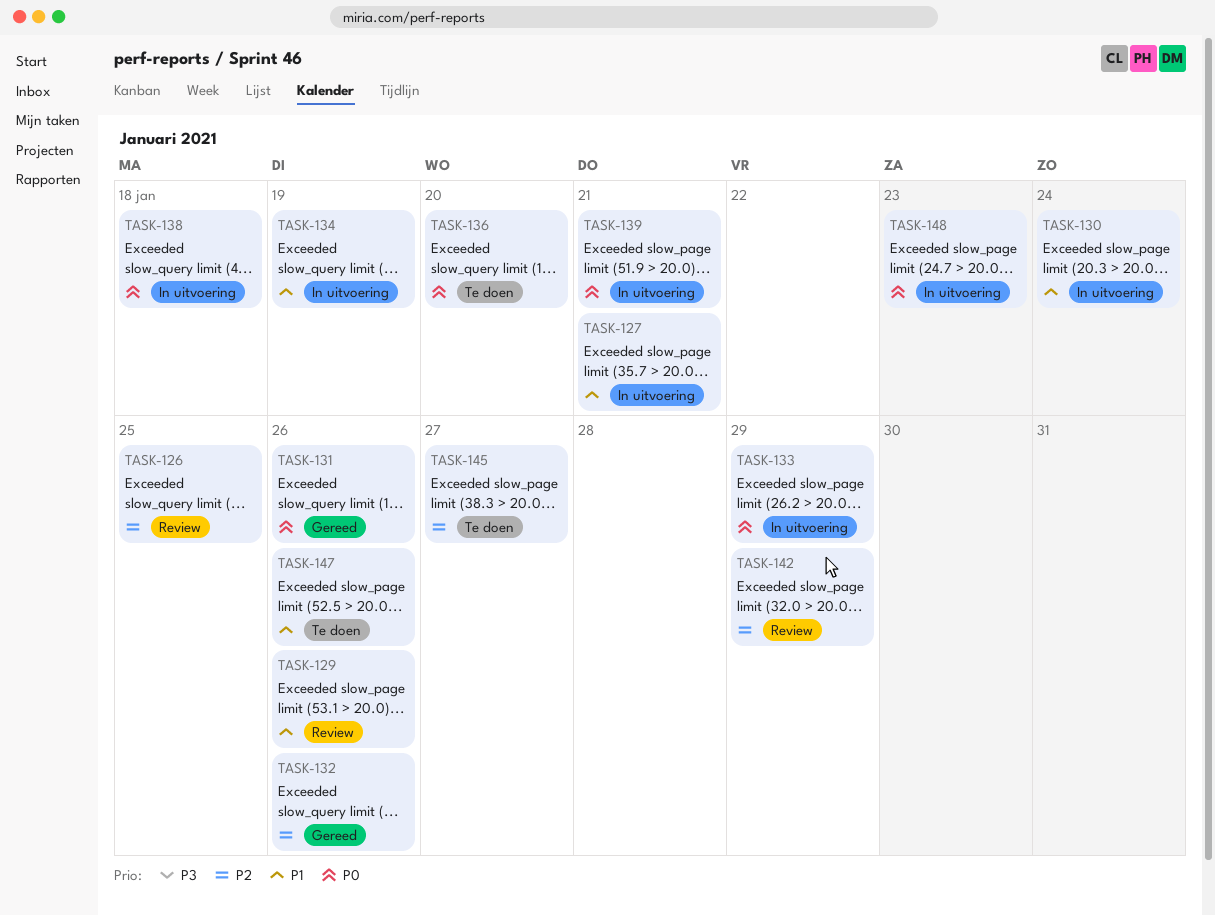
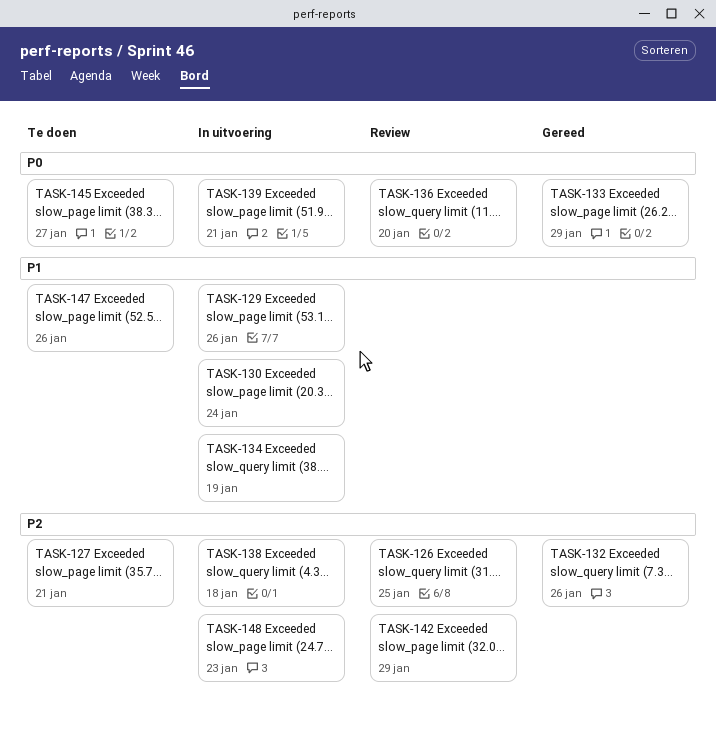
TASK-127, status: In uitvoering -> Te doen
TASK-127, priority: P1 -> P2
TASK-129, status: Review -> In uitvoering
TASK-131: present -> none
TASK-133, status: In uitvoering -> Gereed
TASK-136, status: Te doen -> Review
TASK-138, priority: P0 -> P2
TASK-145, priority: P2 -> P0
TASK-148, priority: P0 -> P2

